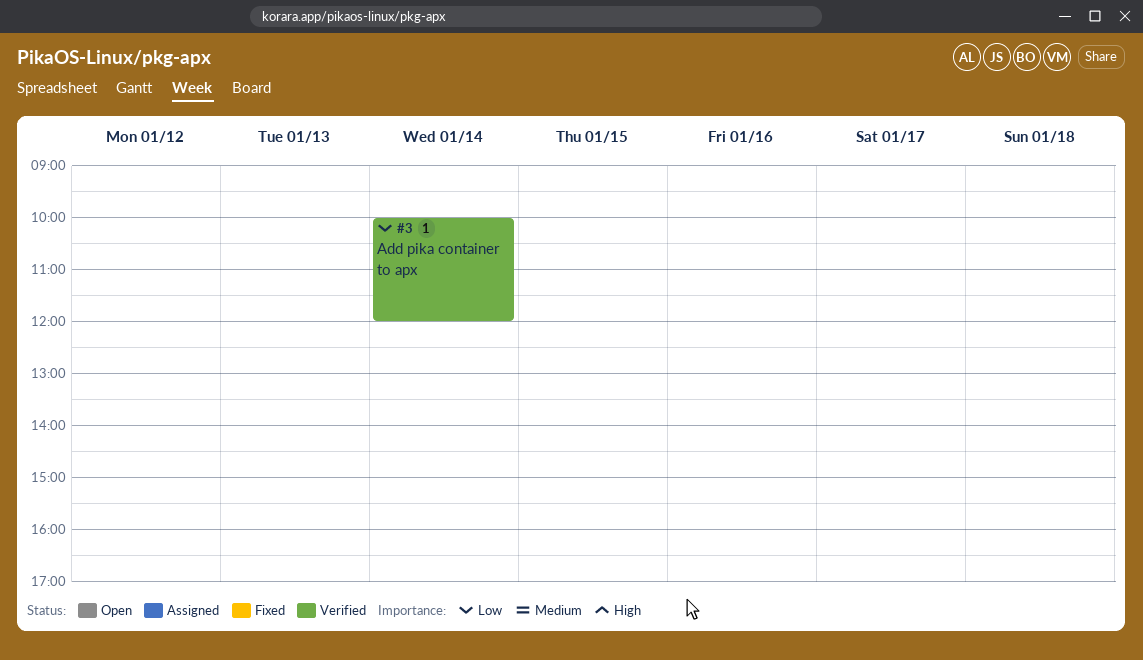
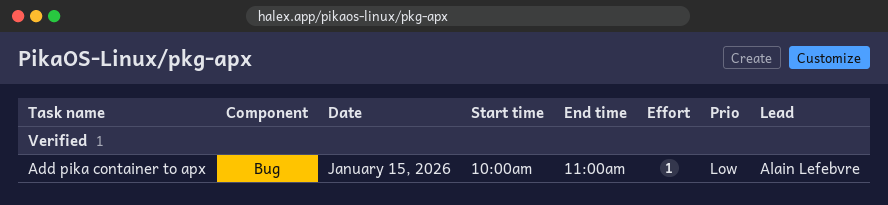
Add pika container to apx, day: Jan 14 -> Jan 15
Add pika container to apx, ends: 12:00 -> 11:00

